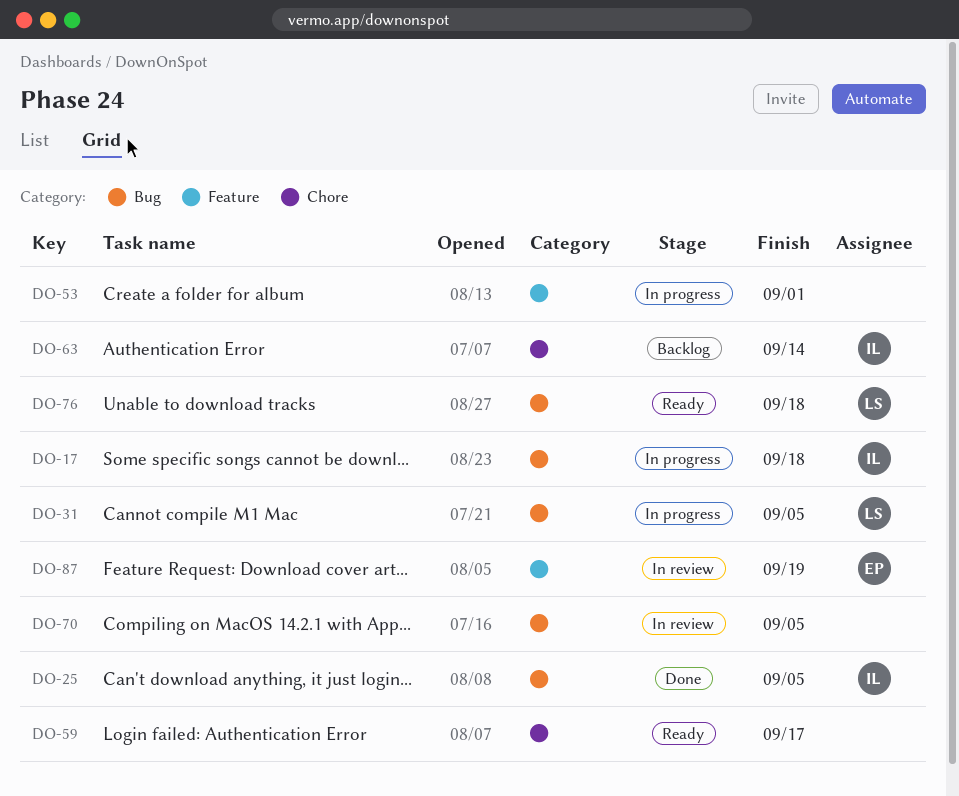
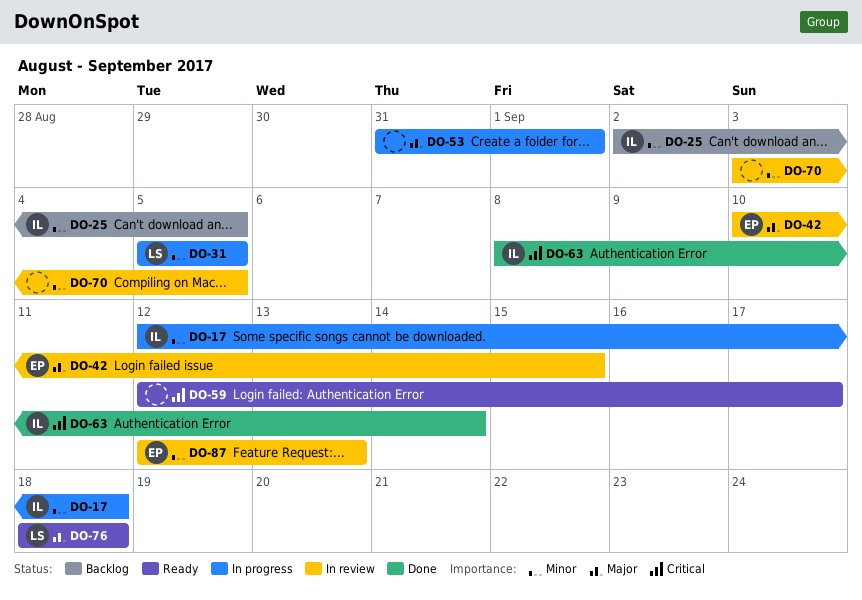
DO-25, status: Done -> Backlog
DO-42: none -> present
DO-63, status: Backlog -> Done
DO-87, due: Sep 19 -> Sep 13

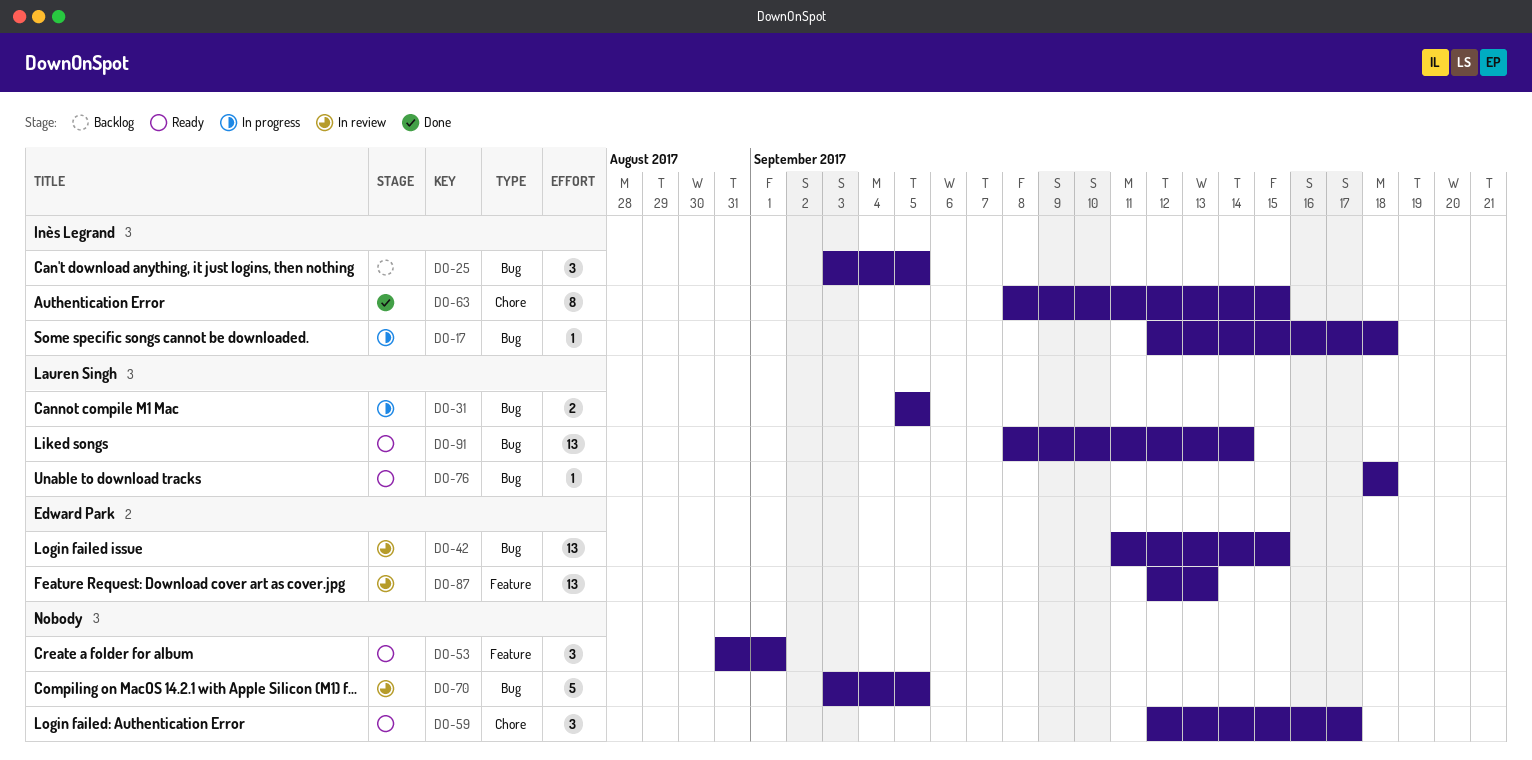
DO-25, start: Sep 2 -> Sep 3
DO-42, start: Sep 10 -> Sep 11
DO-53, status: In progress -> Ready
DO-63, due: Sep 14 -> Sep 15
DO-91: none -> present

